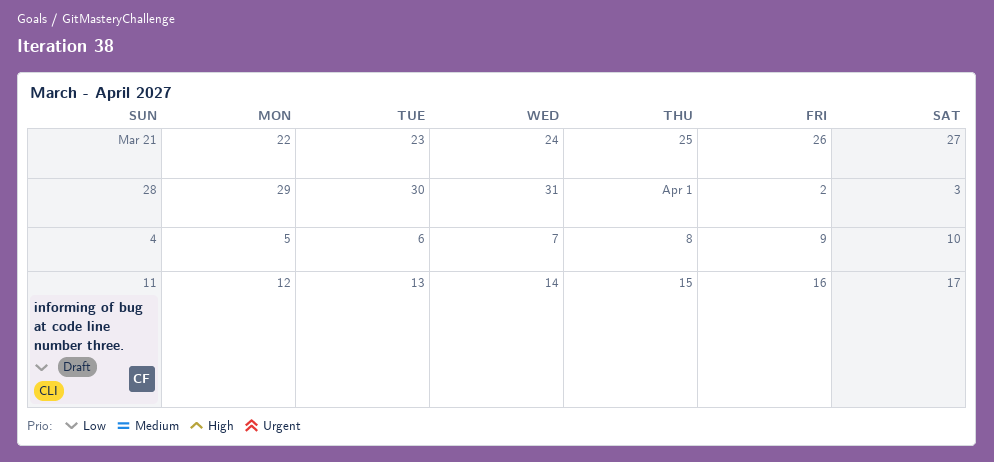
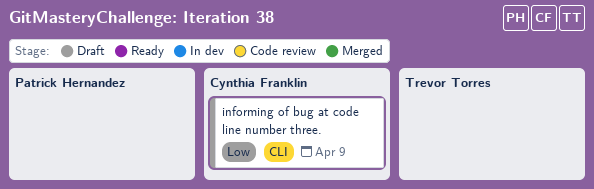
informing of bug at code line number three., due: Apr 11 -> Apr 9

